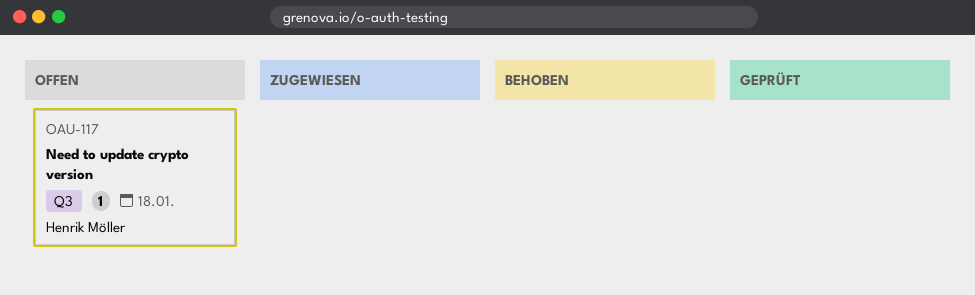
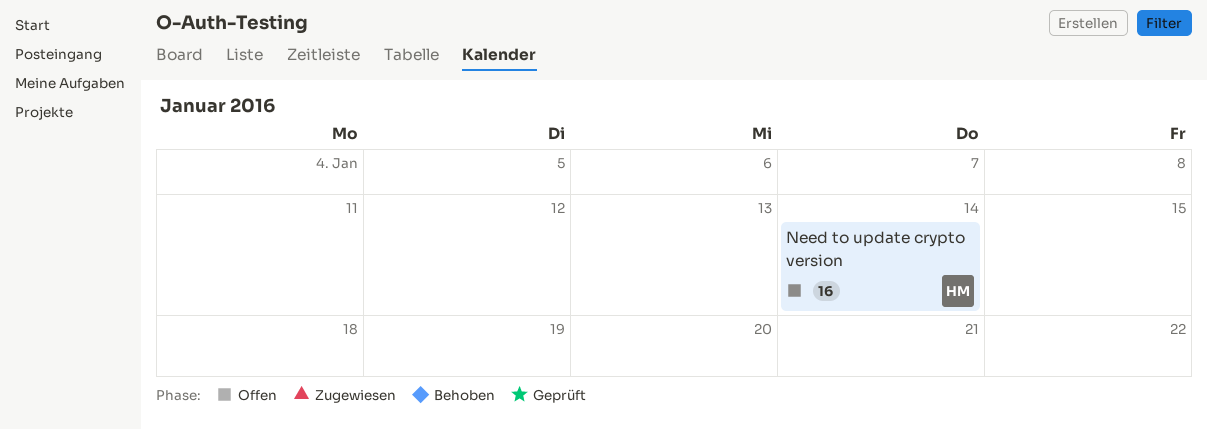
Need to update crypto version, estimate: 1 -> 16
Need to update crypto version, due: Jan 18 -> Jan 14

